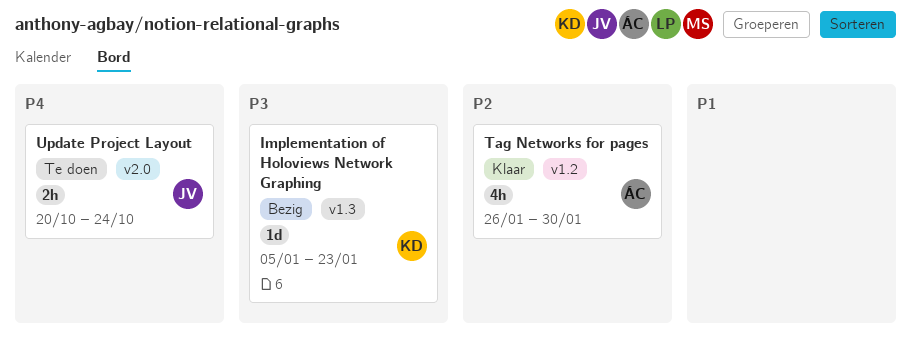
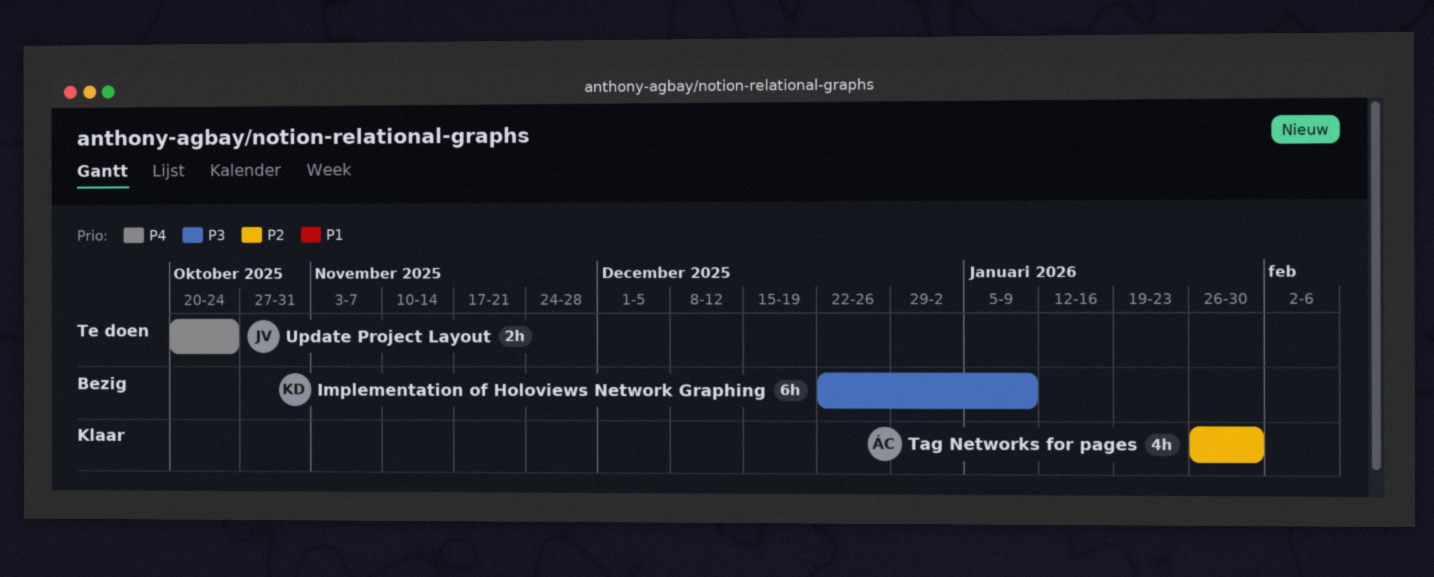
Implementation of Holoviews Network Graphing, estimate: 1d -> 6h
Implementation of Holoviews Network Graphing, start: Jan 5 -> Dec 22
Implementation of Holoviews Network Graphing, due: Jan 23 -> Jan 9

